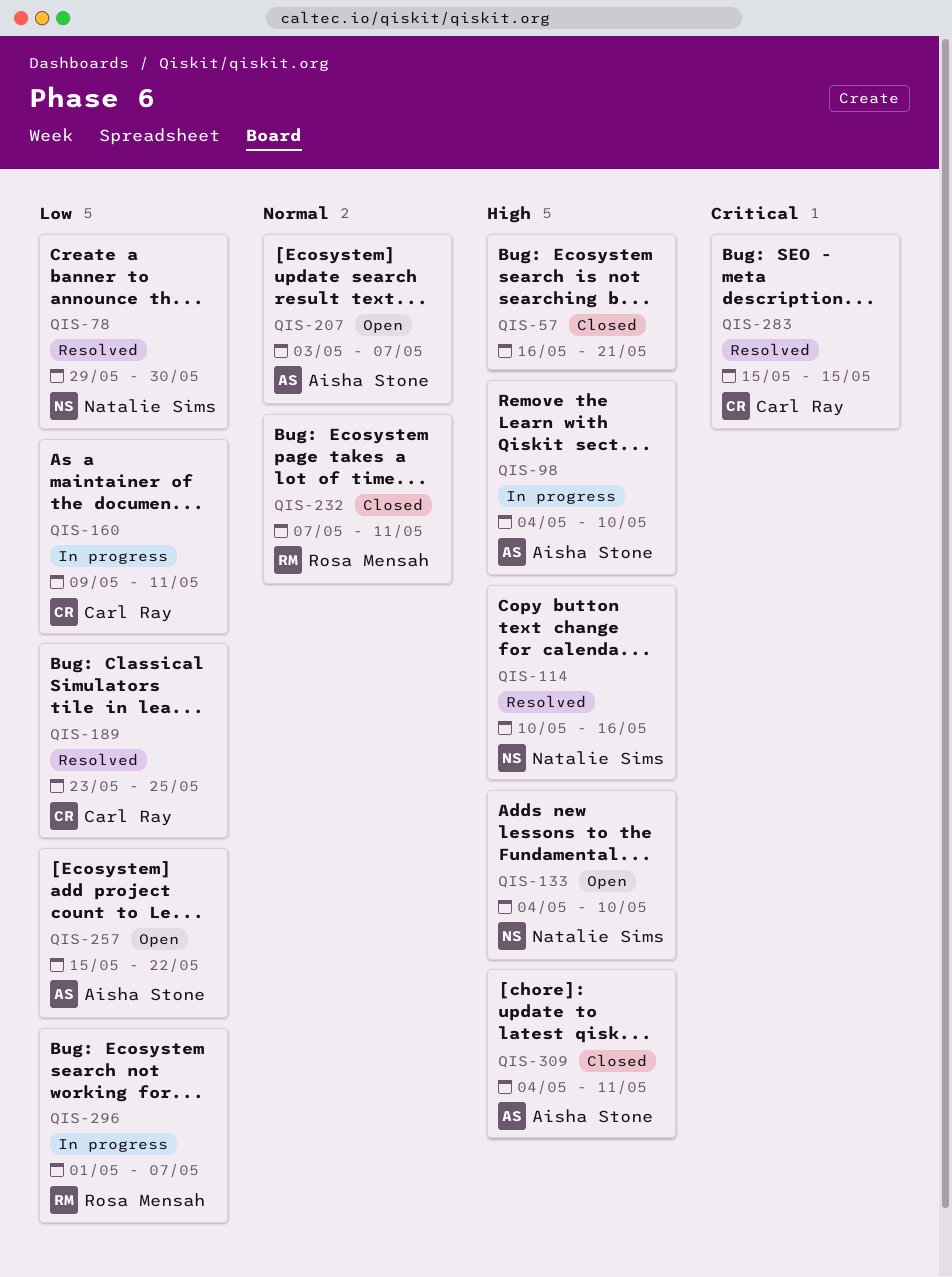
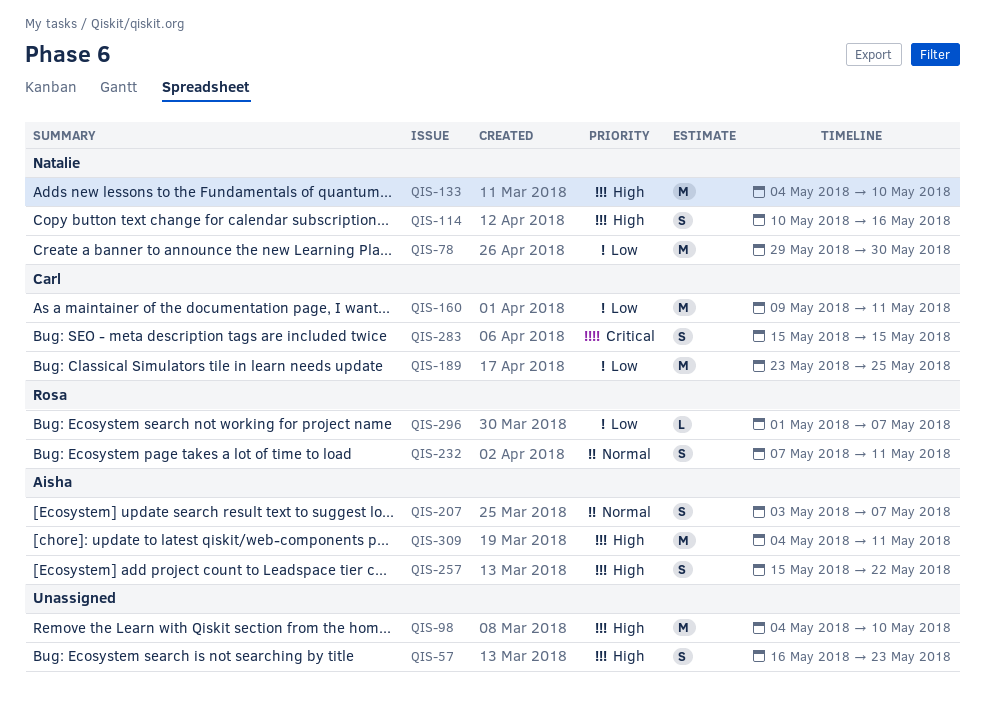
QIS-57, due: May 21 -> May 23
QIS-98, owner: Aisha Stone -> none
QIS-257, priority: Low -> High

